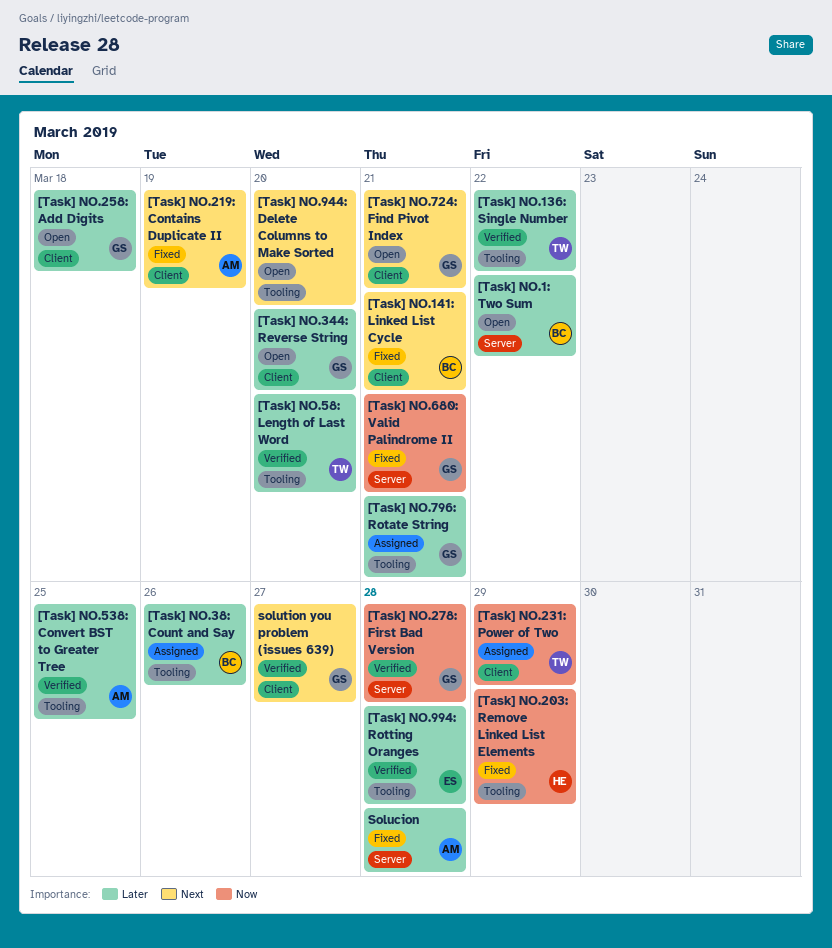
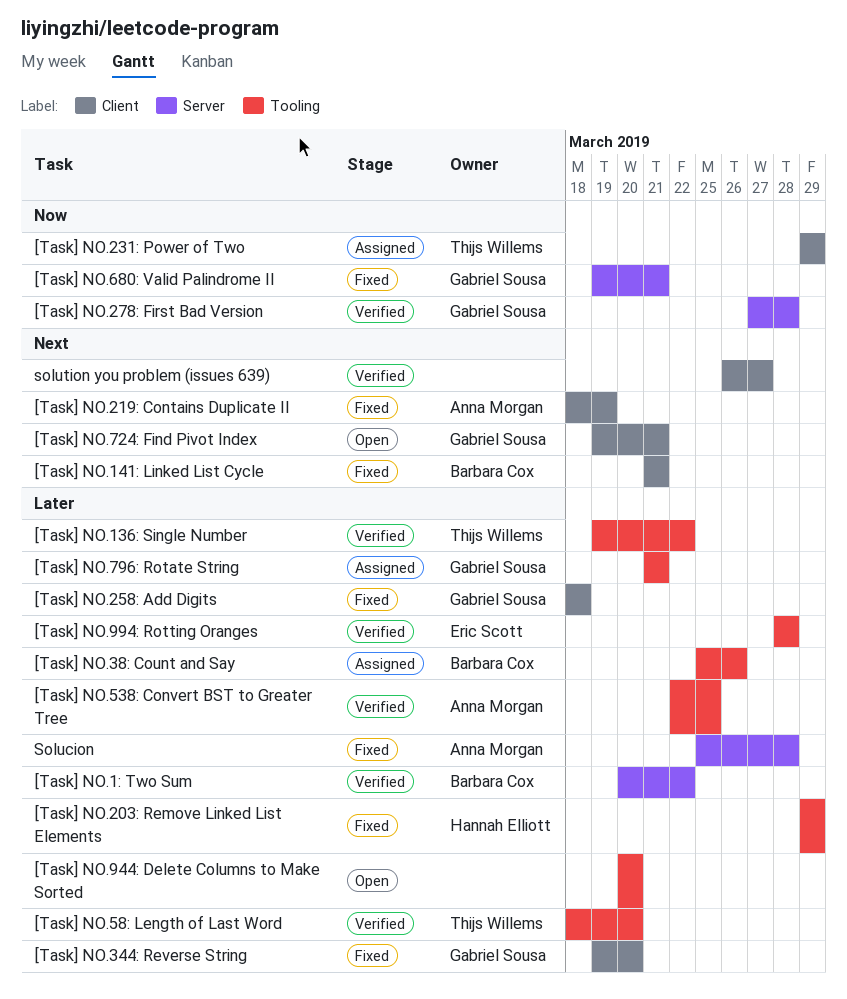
[Task] NO.1: Two Sum, status: Open -> Verified
[Task] NO.203: Remove Linked List Elements, priority: Now -> Later
[Task] NO.258: Add Digits, status: Open -> Fixed
[Task] NO.344: Reverse String, status: Open -> Fixed
[Task] NO.944: Delete Columns to Make Sorted, priority: Next -> Later
solution you problem (issues 639), owner: Gabriel Sousa -> none

